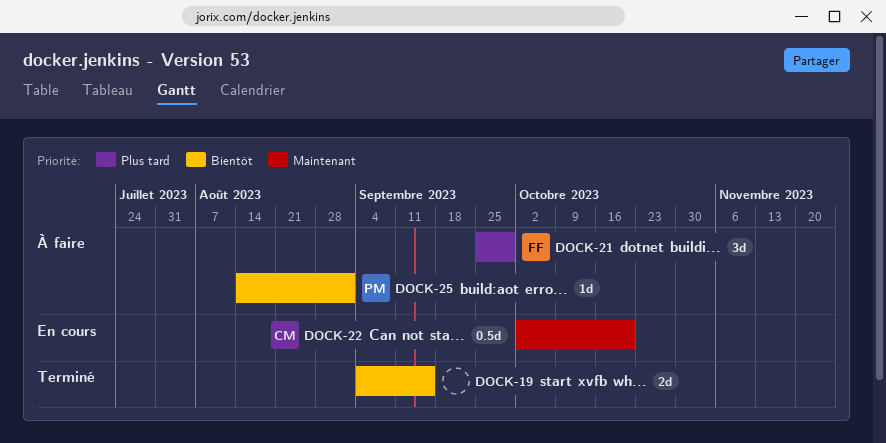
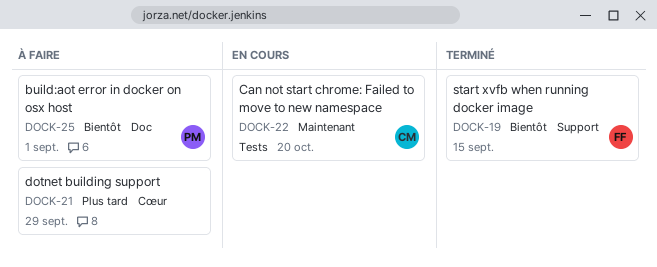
DOCK-19, owner: none -> FF
DOCK-21, owner: FF -> none

